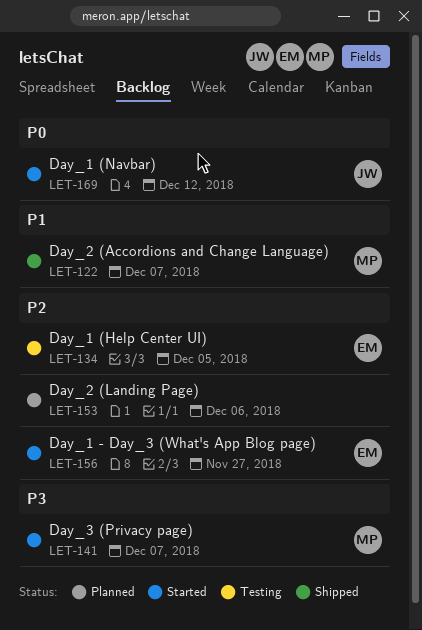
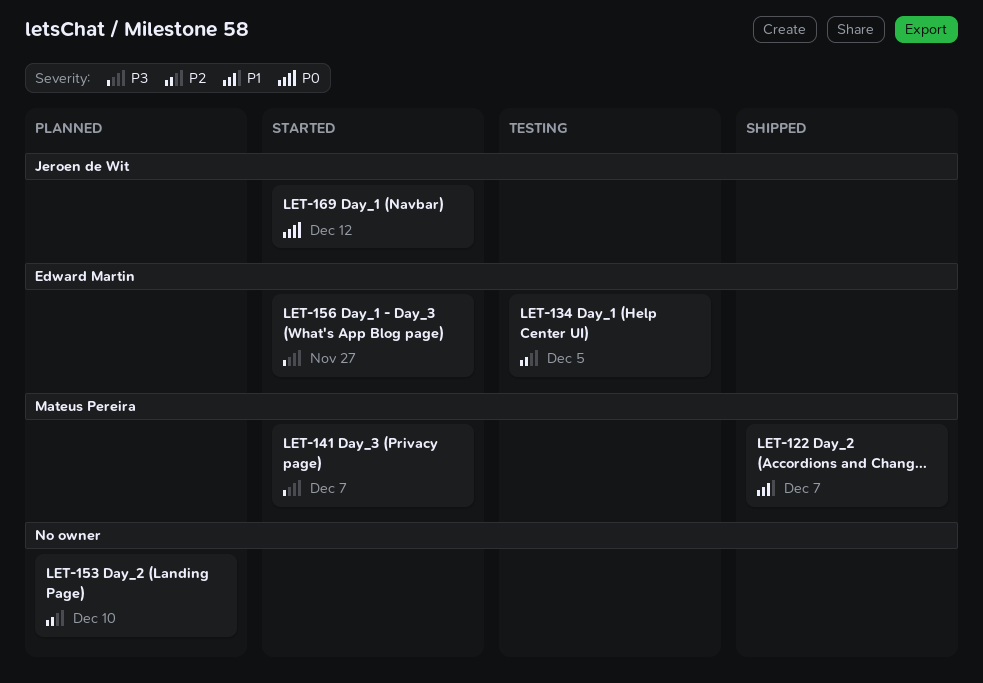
LET-153, due: Dec 6 -> Dec 10
LET-156, priority: P2 -> P3

